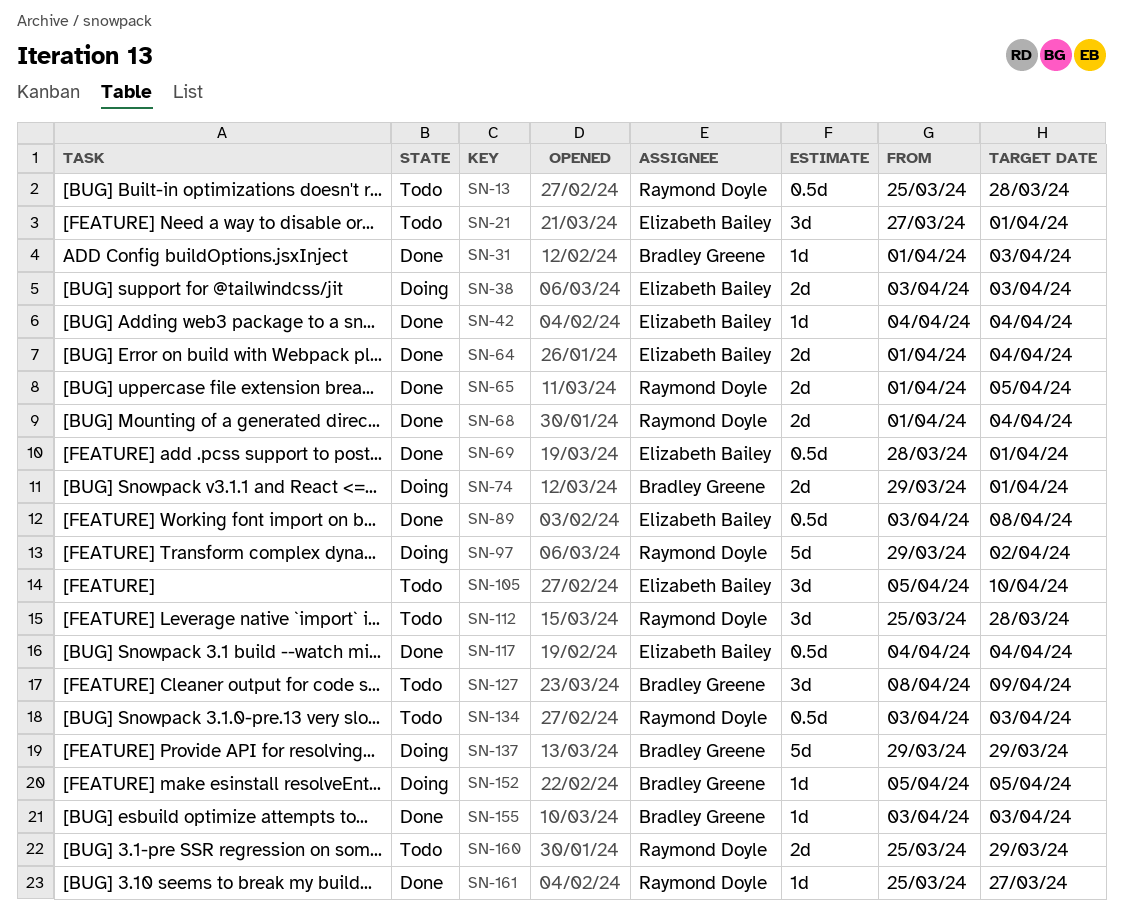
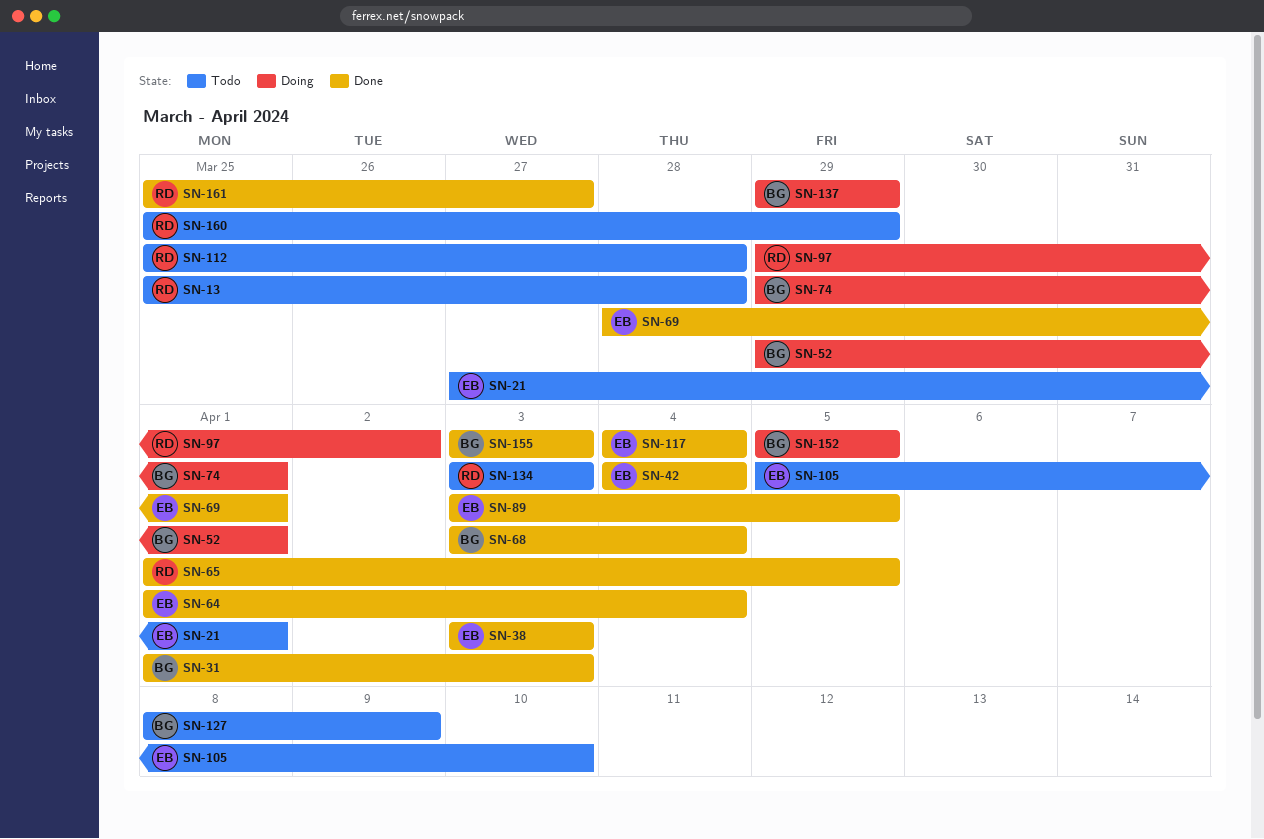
SN-38, status: Doing -> Done
SN-52: none -> present
SN-68, owner: Raymond Doyle -> Bradley Greene
SN-68, start: Apr 1 -> Apr 3
SN-89, due: Apr 8 -> Apr 5

